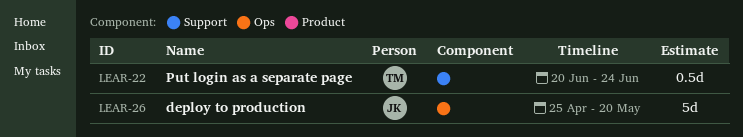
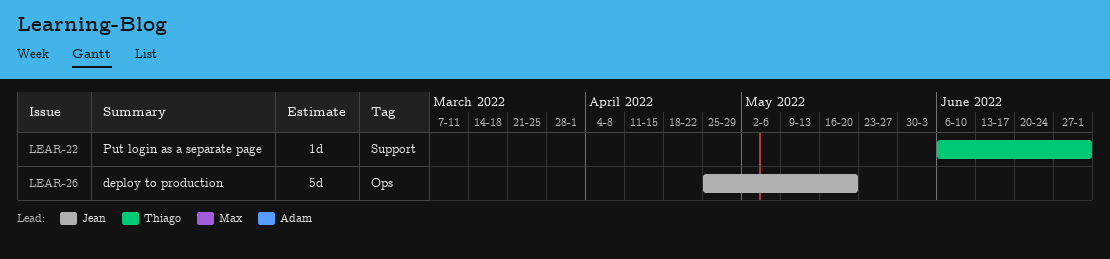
LEAR-22, estimate: 0.5d -> 1d
LEAR-22, start: Jun 20 -> Jun 6
LEAR-22, due: Jun 24 -> Jul 1

